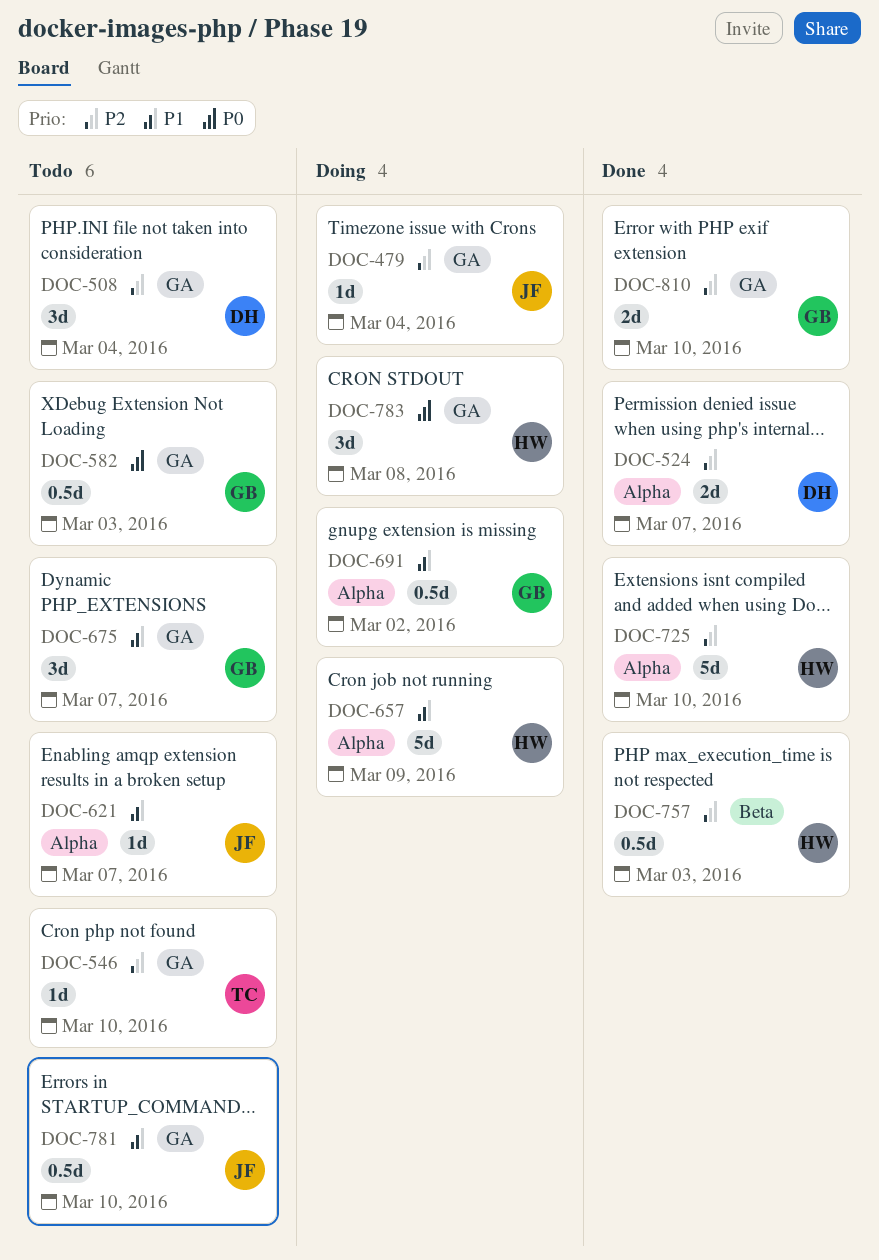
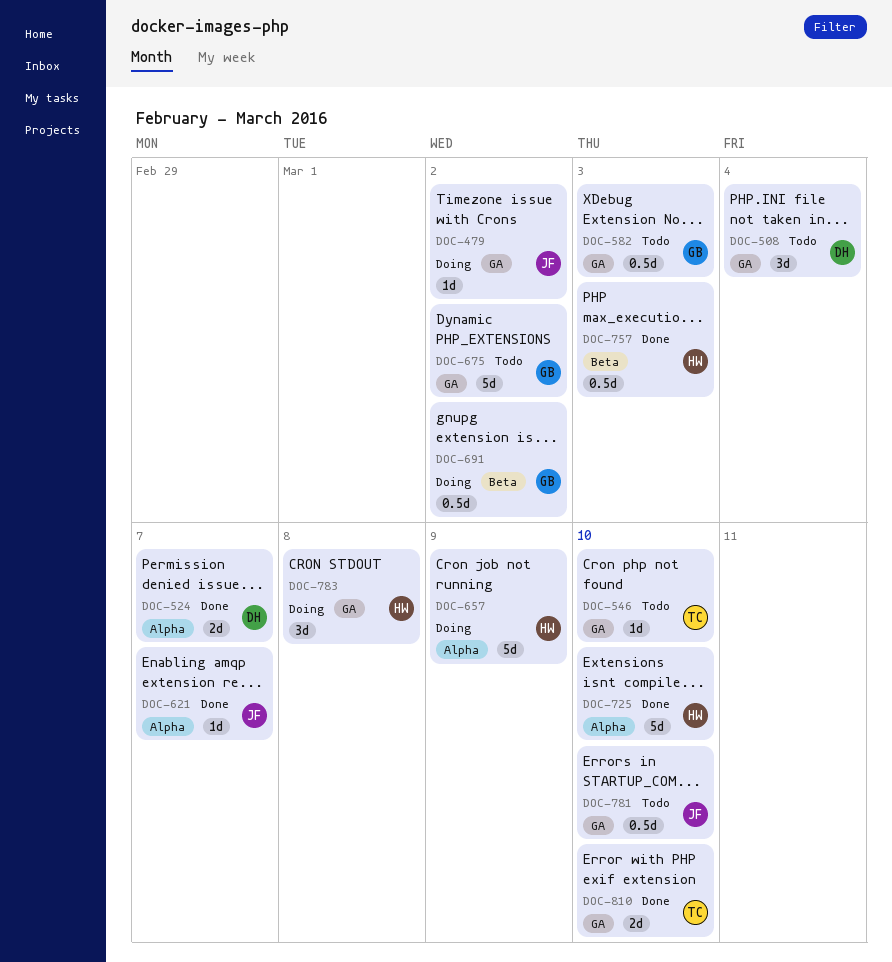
DOC-479, due: Mar 4 -> Mar 2
DOC-621, status: Todo -> Done
DOC-675, estimate: 3d -> 5d
DOC-675, due: Mar 7 -> Mar 2
DOC-691, label: Alpha -> Beta
DOC-810, owner: GB -> TC

